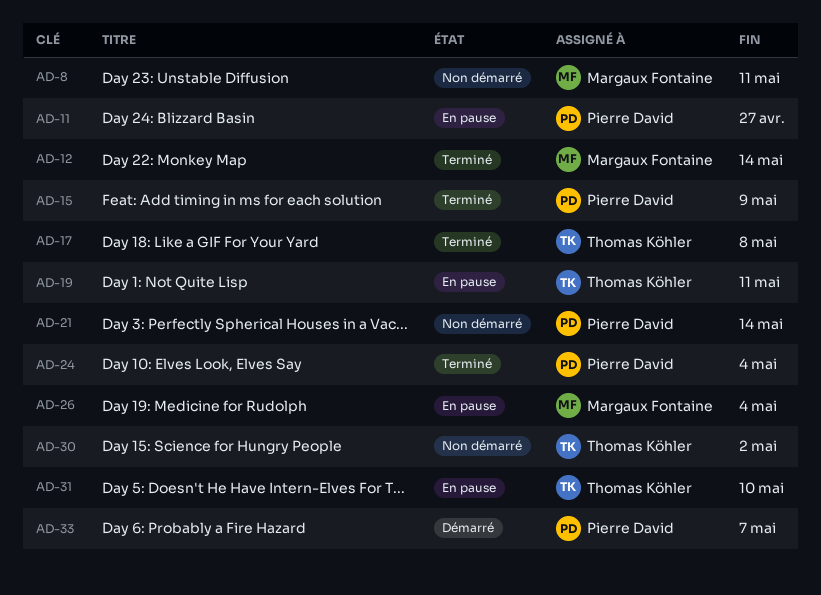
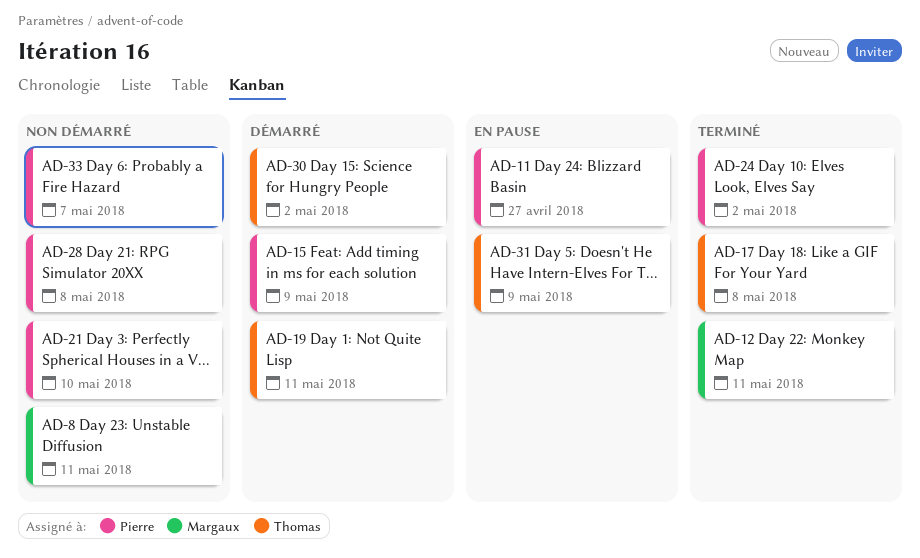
AD-12, due: May 14 -> May 11
AD-15, status: Terminé -> Démarré
AD-19, status: En pause -> Démarré
AD-21, due: May 14 -> May 10
AD-24, due: May 4 -> May 2
AD-26: present -> none
AD-28: none -> present
AD-30, status: Non démarré -> Démarré
AD-31, due: May 10 -> May 9
AD-33, status: Démarré -> Non démarré

